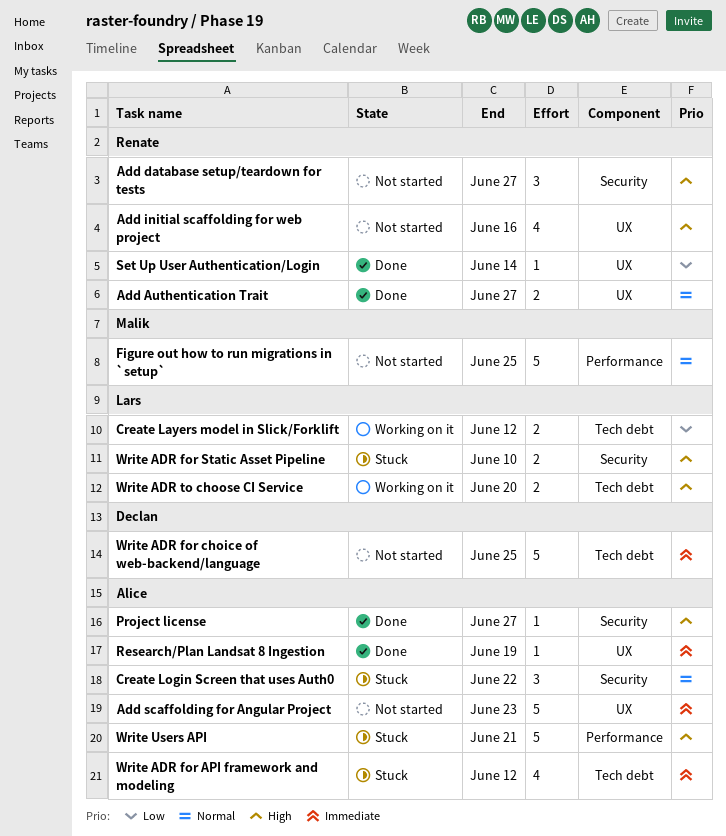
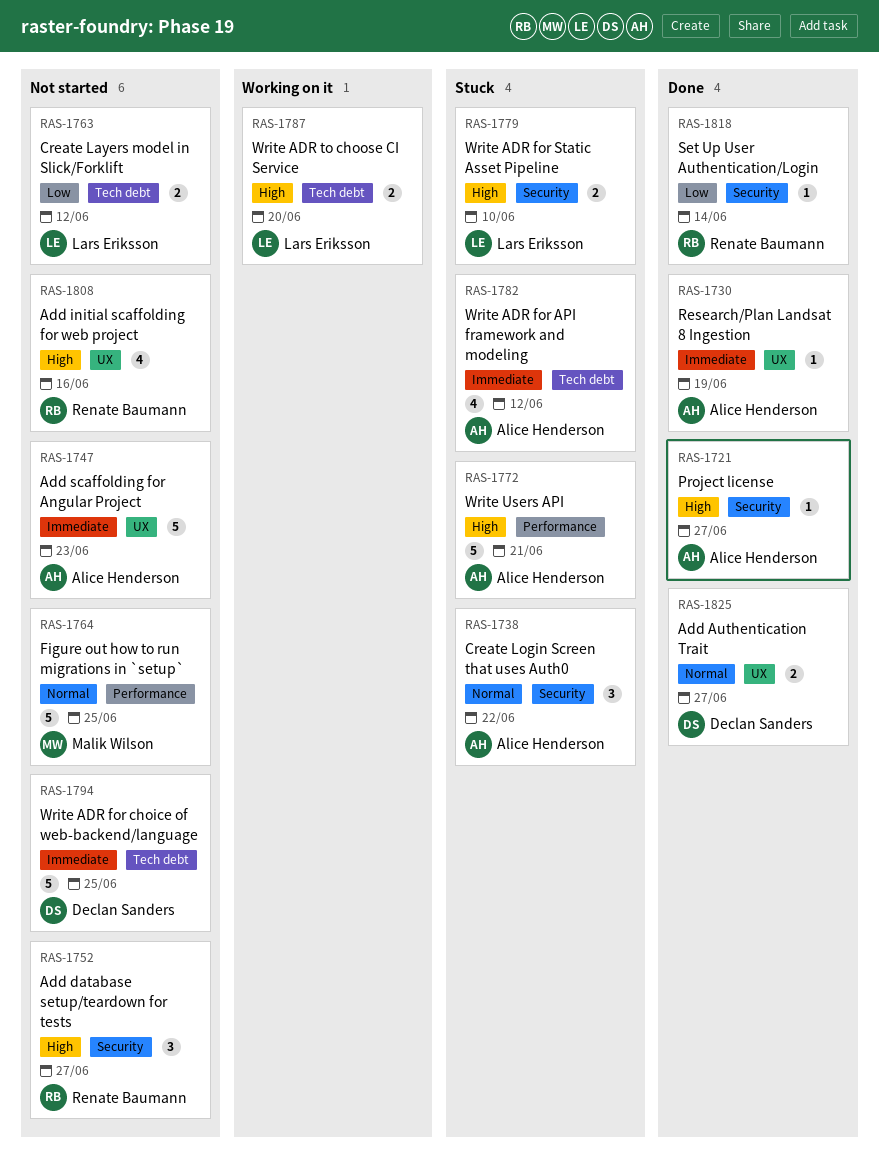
Add Authentication Trait, owner: Renate Baumann -> Declan Sanders
Create Layers model in Slick/Forklift, status: Working on it -> Not started
Set Up User Authentication/Login, label: UX -> Security

